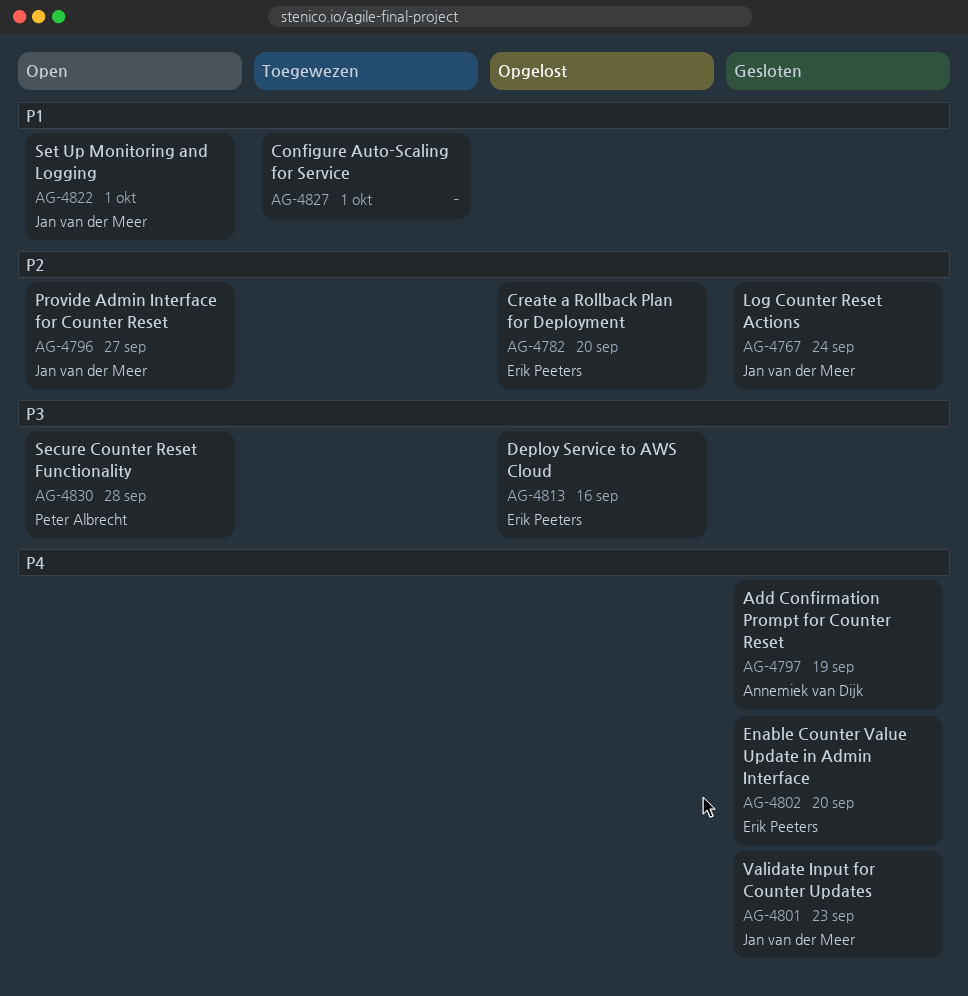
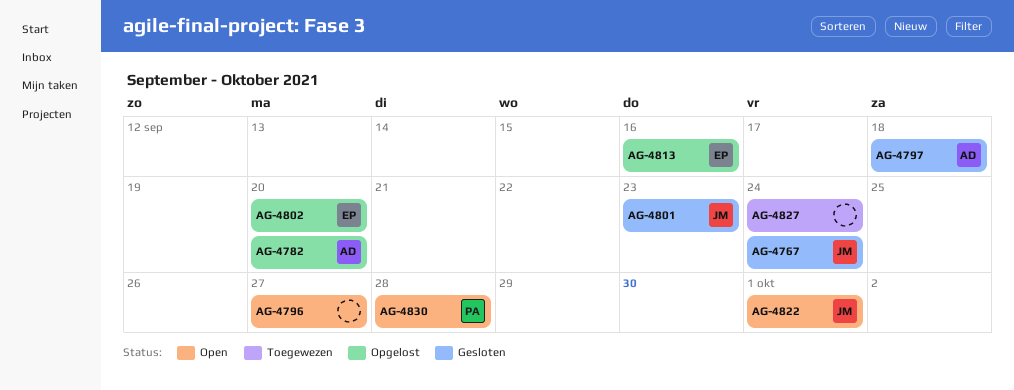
AG-4782, owner: Erik Peeters -> Annemiek van Dijk
AG-4796, owner: Jan van der Meer -> none
AG-4797, due: Sep 19 -> Sep 18
AG-4802, status: Gesloten -> Opgelost
AG-4827, due: Oct 1 -> Sep 24

